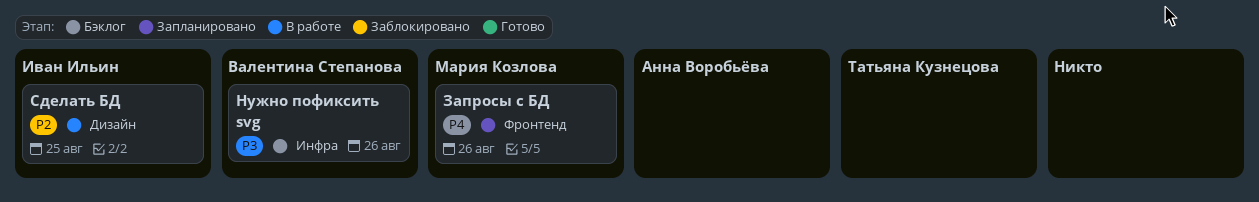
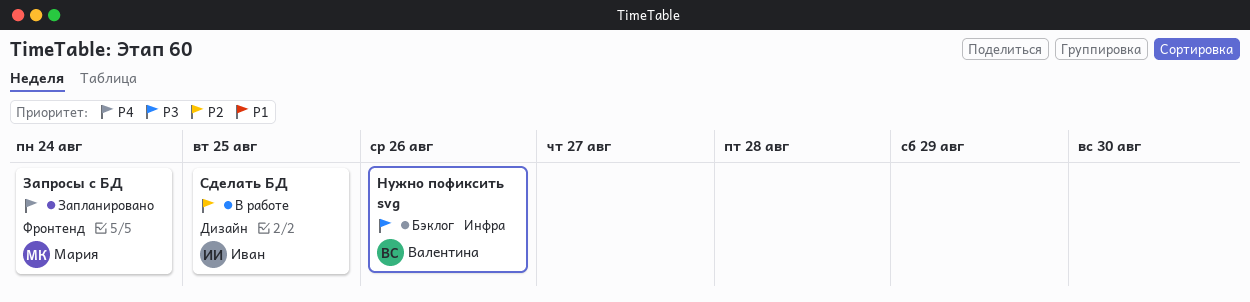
Запросы с БД, due: Aug 26 -> Aug 24

